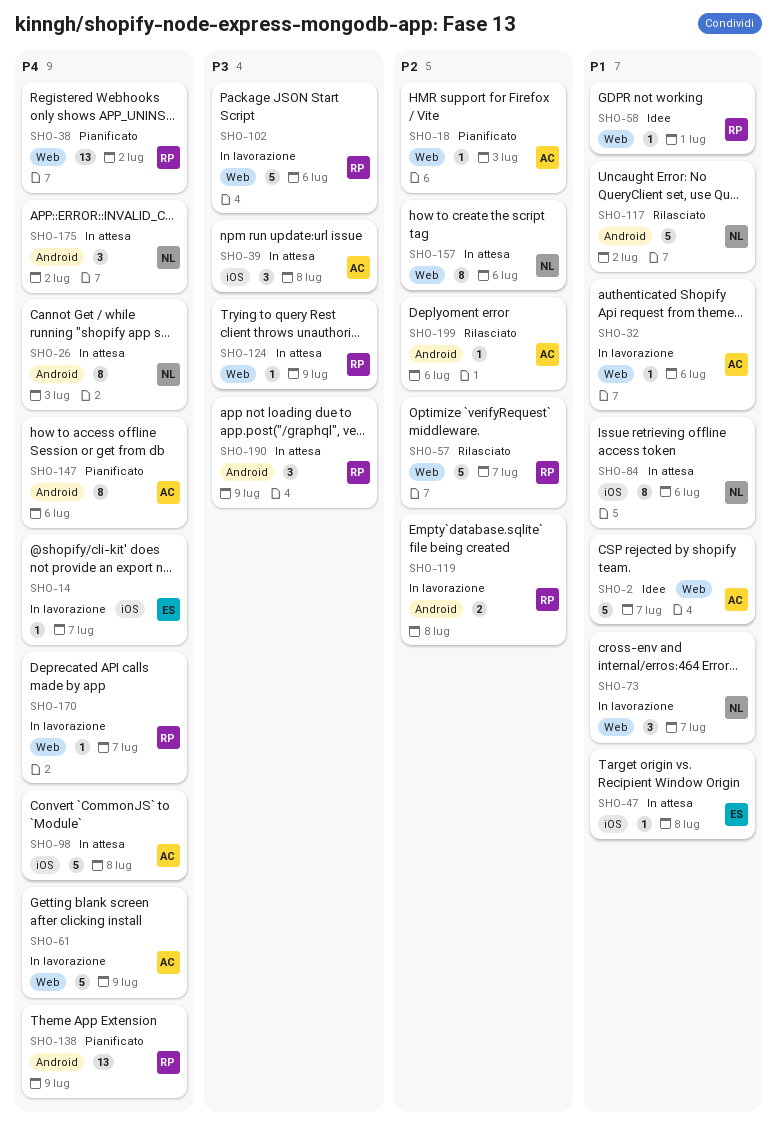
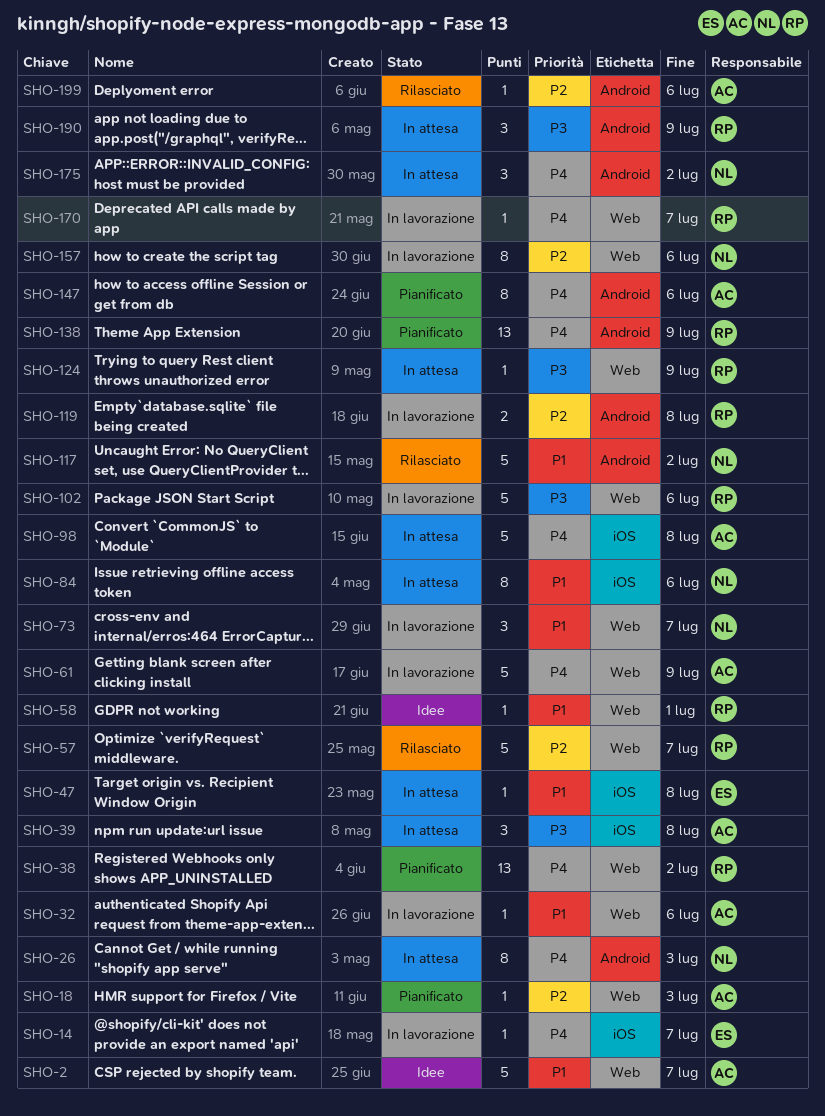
SHO-157, status: In attesa -> In lavorazione

